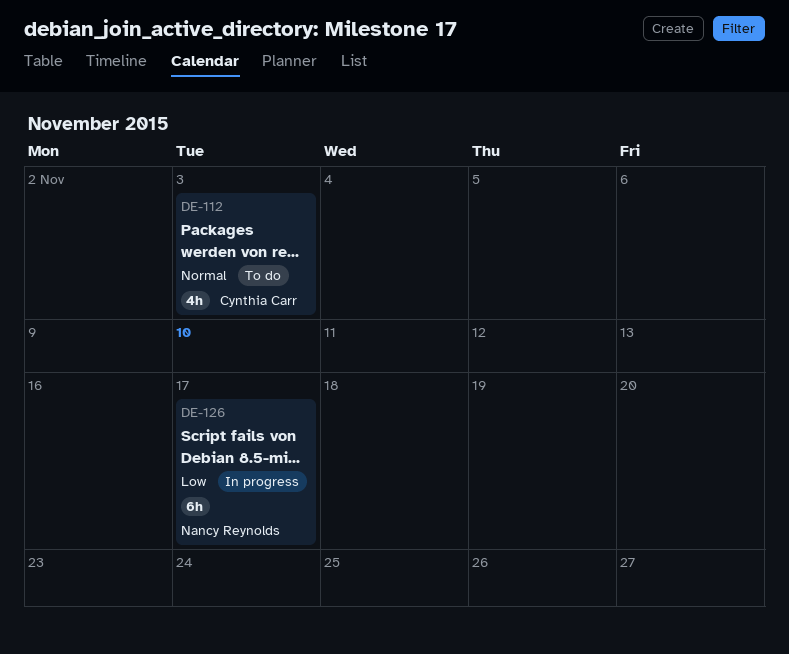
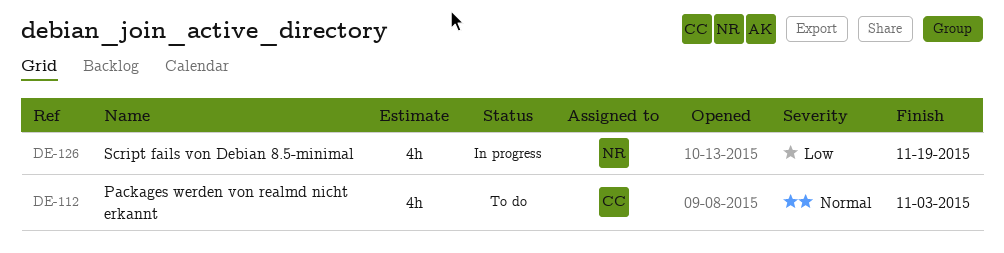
DE-126, estimate: 6h -> 4h
DE-126, due: Nov 17 -> Nov 19

